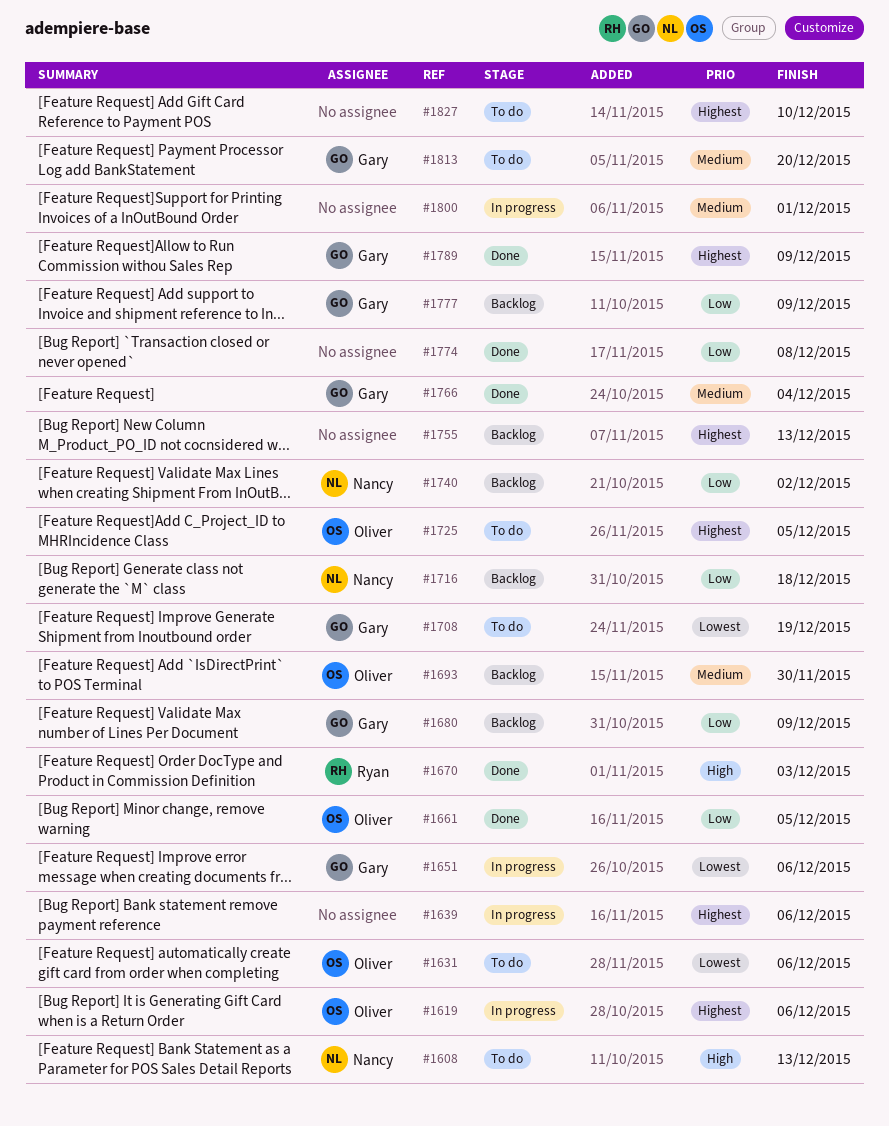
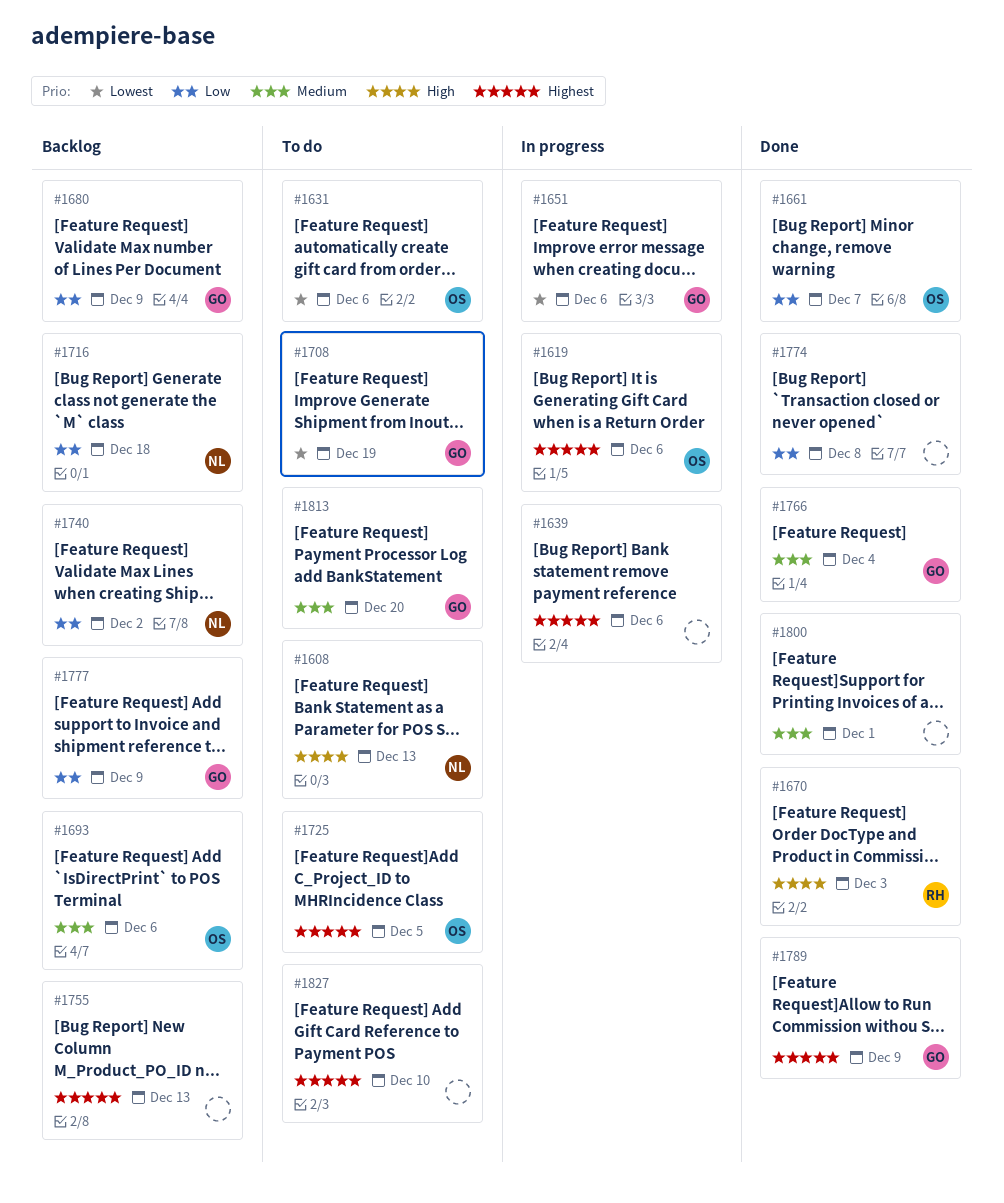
#1661, due: Dec 5 -> Dec 7
#1693, due: Nov 30 -> Dec 6
#1800, status: In progress -> Done

